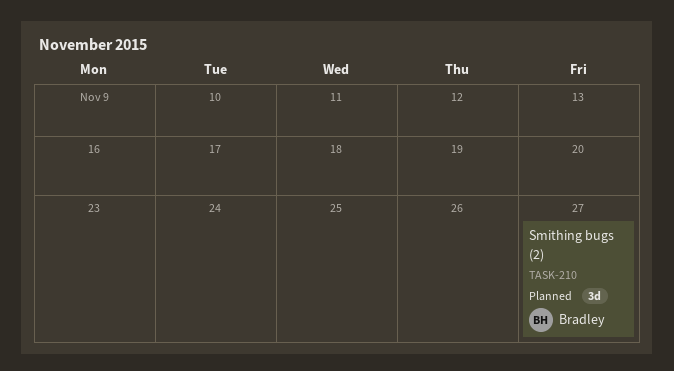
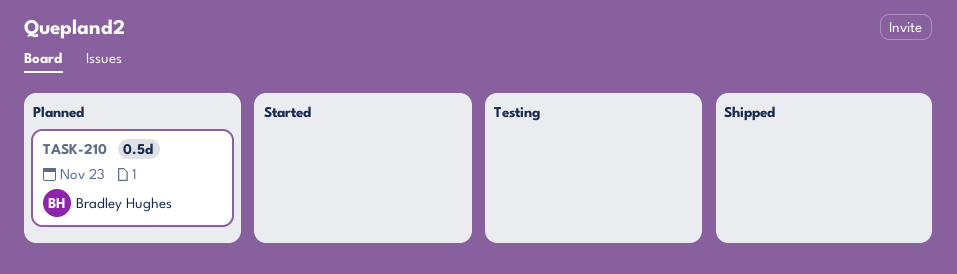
TASK-210, estimate: 3d -> 0.5d
TASK-210, due: Nov 27 -> Nov 23

